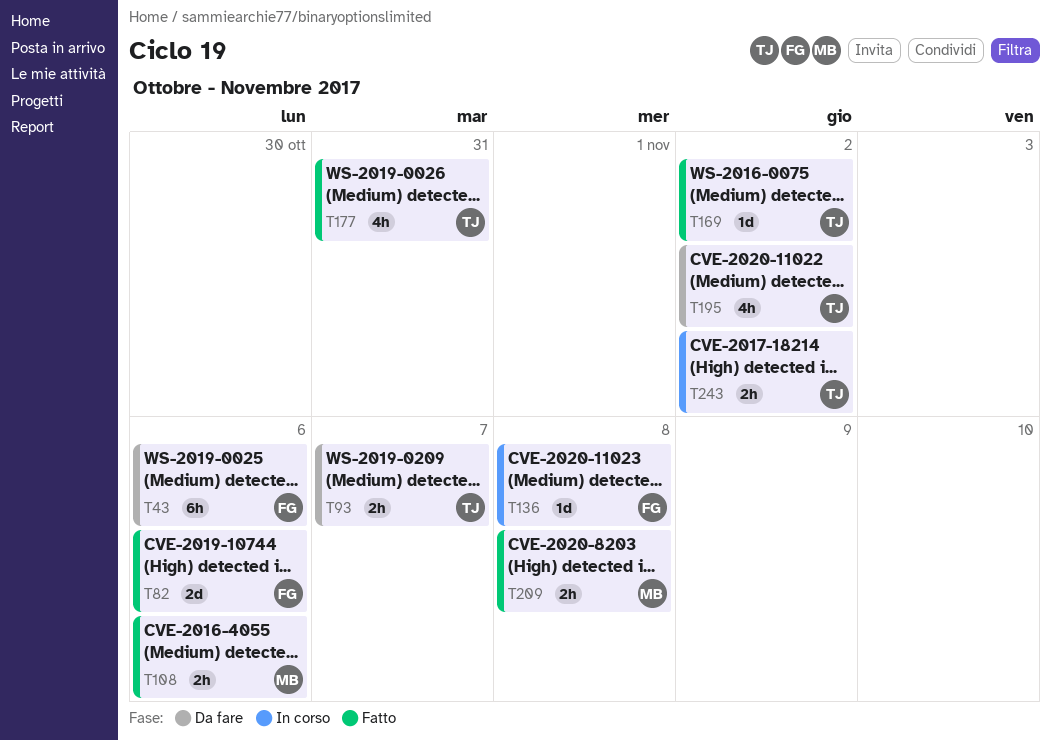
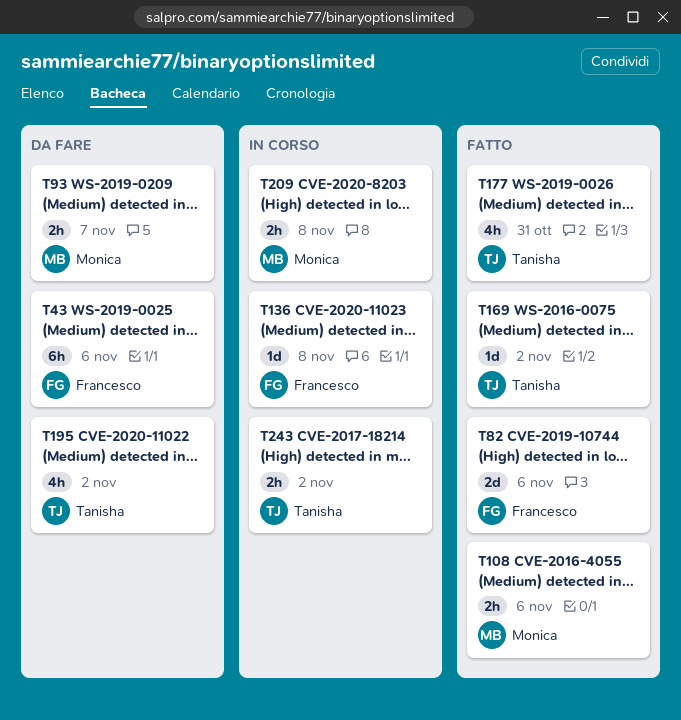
T93, owner: Tanisha -> Monica
T209, status: Fatto -> In corso

